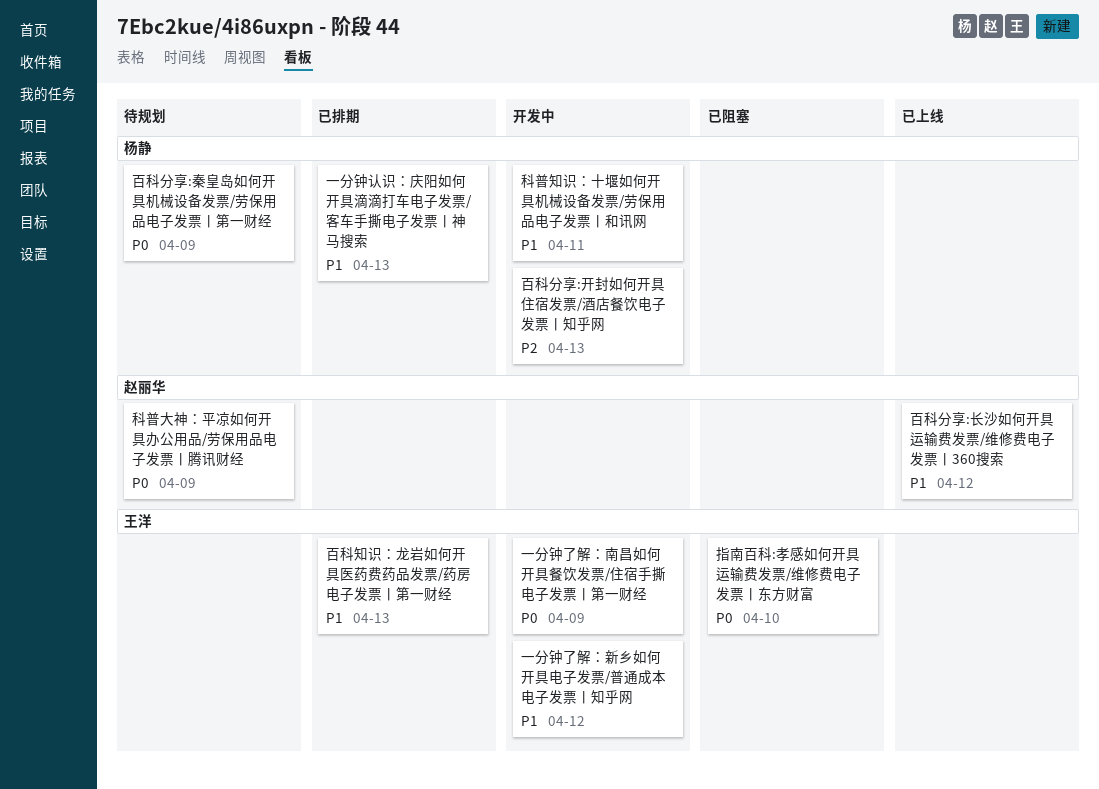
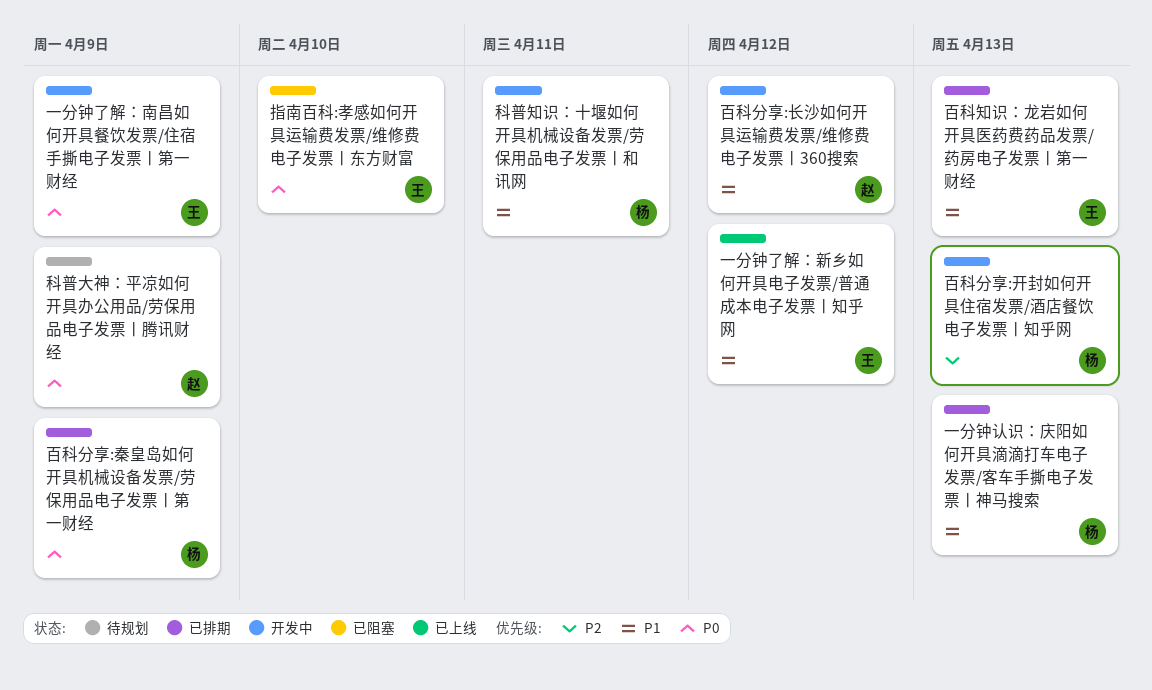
一分钟了解：新乡如何开具电子发票/普通成本电子发票丨知乎网, status: 开发中 -> 已上线
百科分享:秦皇岛如何开具机械设备发票/劳保用品电子发票丨第一财经, status: 待规划 -> 已排期
百科分享:长沙如何开具运输费发票/维修费电子发票丨360搜索, status: 已上线 -> 开发中

